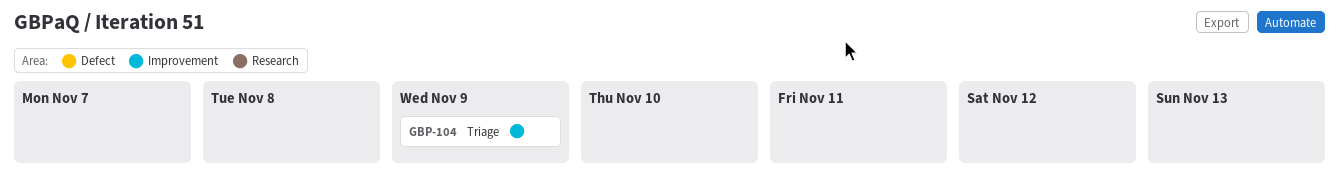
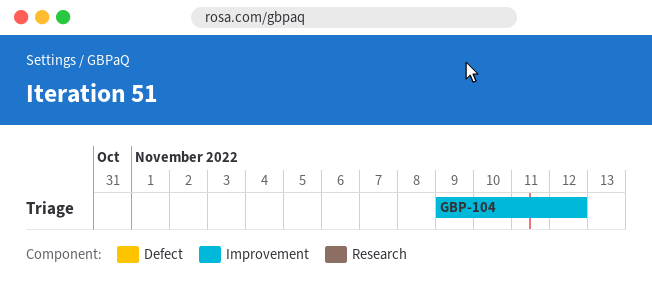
GBP-104, due: Nov 9 -> Nov 12

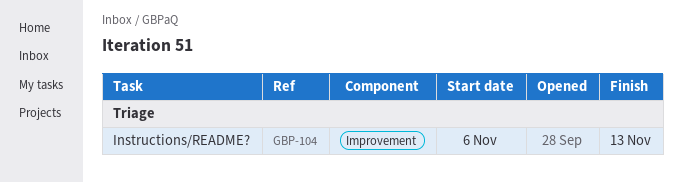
GBP-104, start: Nov 9 -> Nov 6
GBP-104, due: Nov 12 -> Nov 13

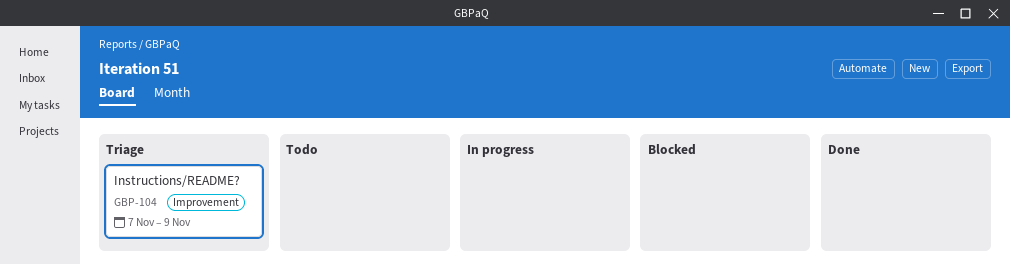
GBP-104, start: Nov 6 -> Nov 7
GBP-104, due: Nov 13 -> Nov 9

